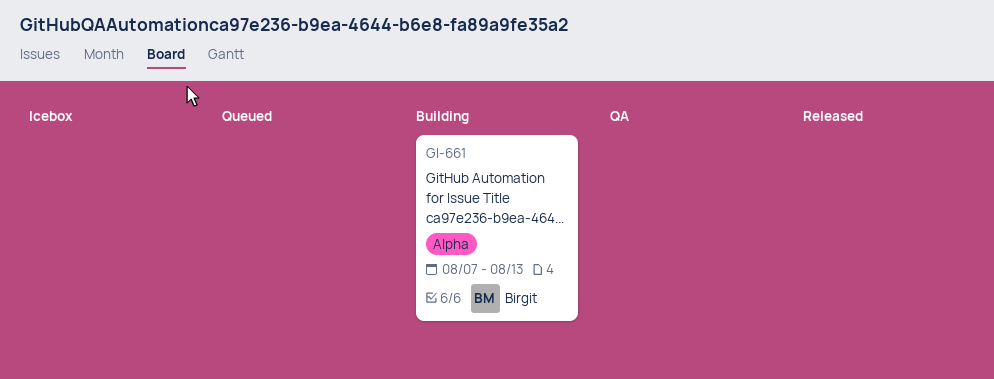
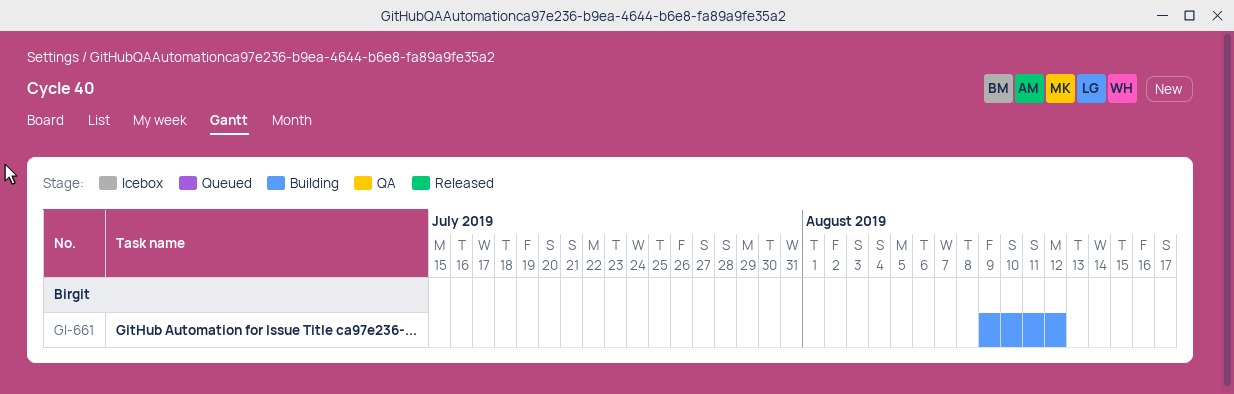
GI-661, start: Aug 7 -> Aug 9
GI-661, due: Aug 13 -> Aug 12

